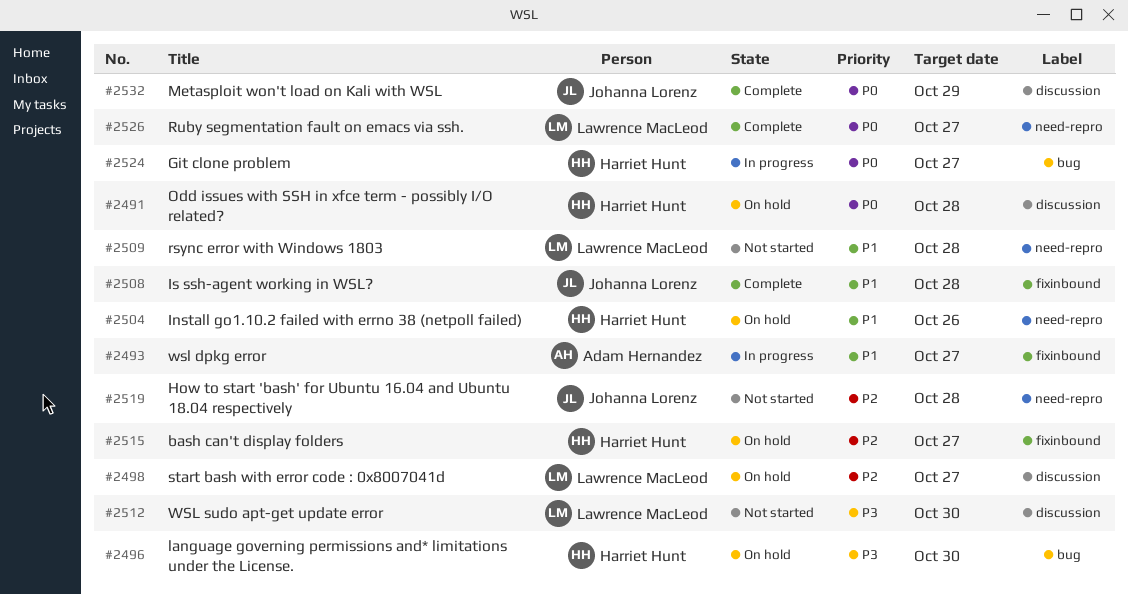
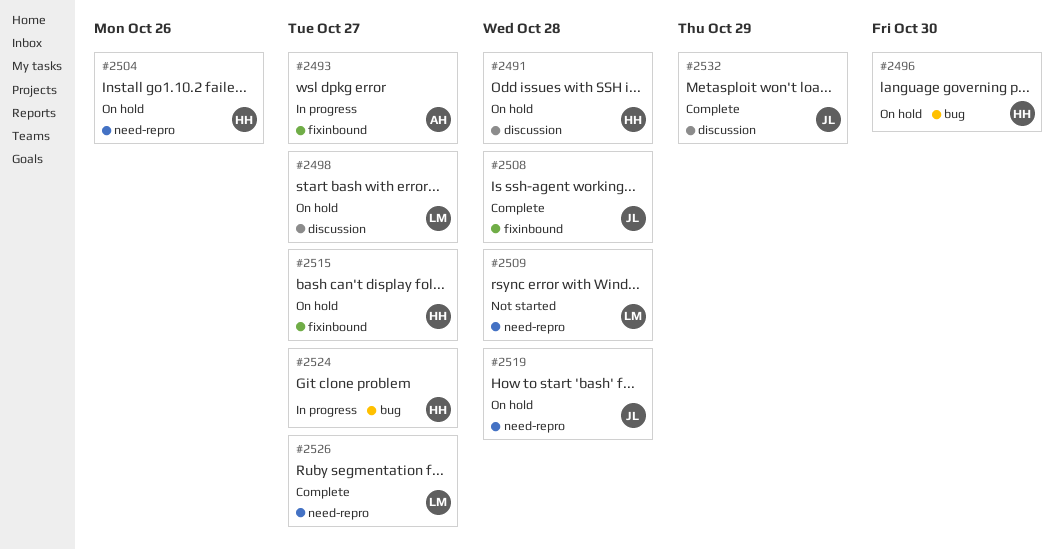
#2512: present -> none
#2519, status: Not started -> On hold

